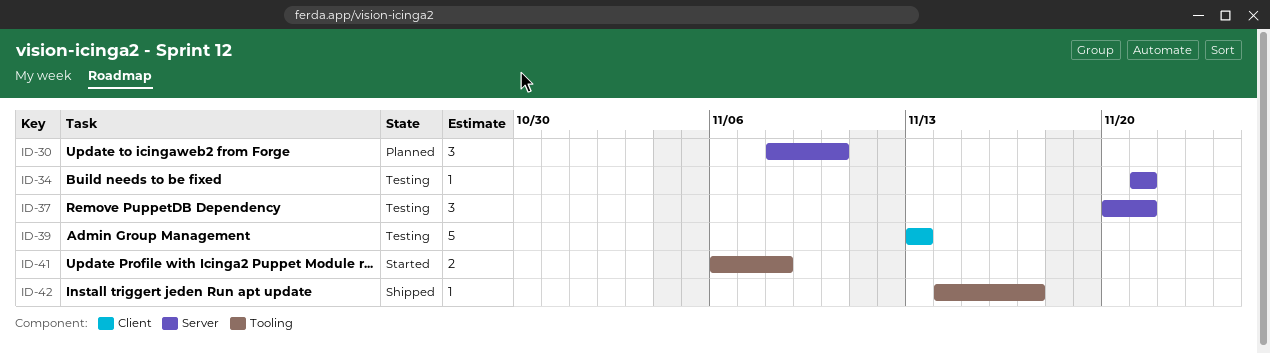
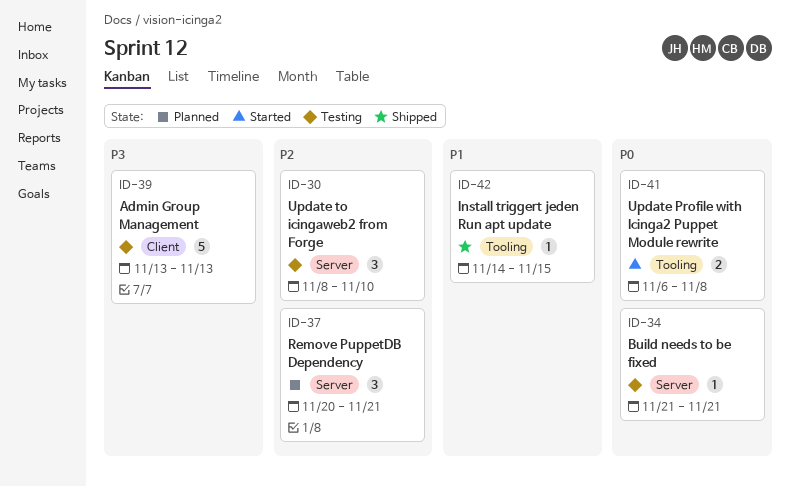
ID-30, status: Planned -> Testing
ID-37, status: Testing -> Planned
ID-42, due: Nov 17 -> Nov 15

